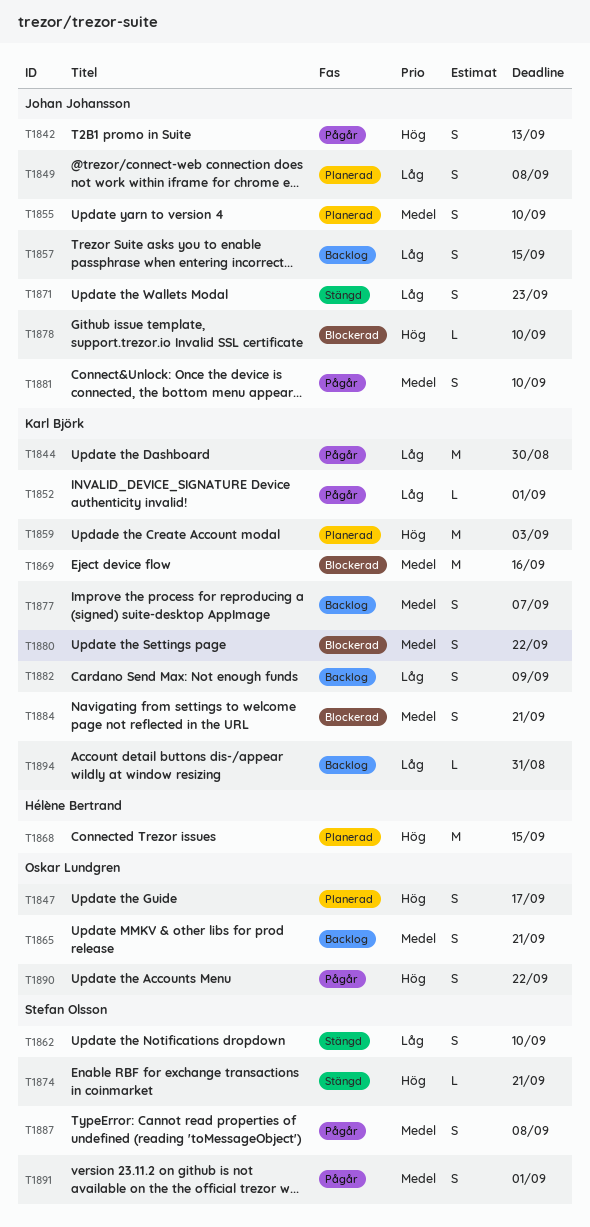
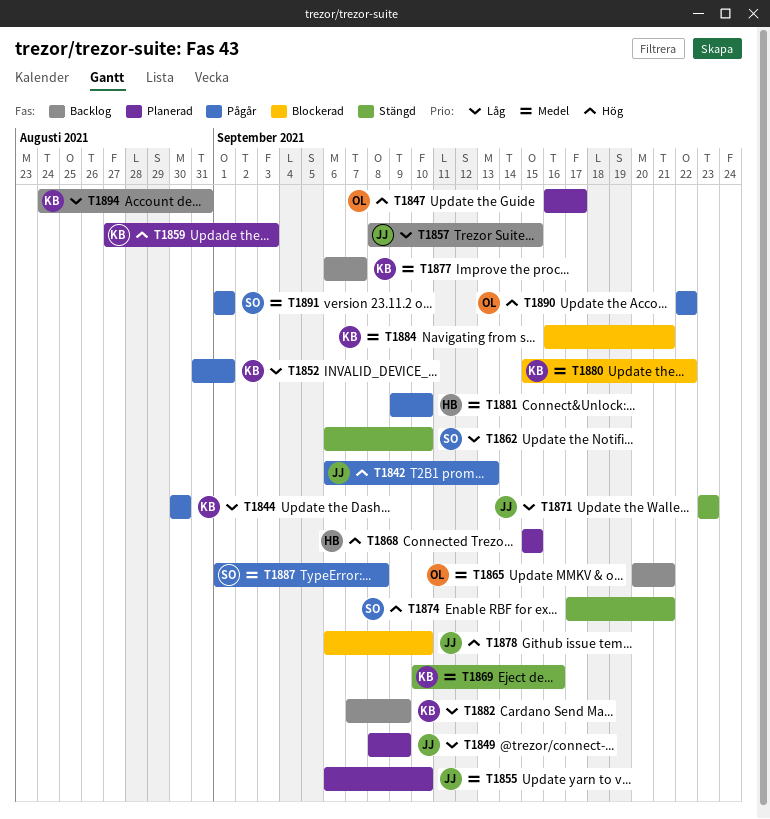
T1849, due: Sep 8 -> Sep 9
T1869, status: Blockerad -> Stängd
T1881, owner: Johan Johansson -> Hélène Bertrand

